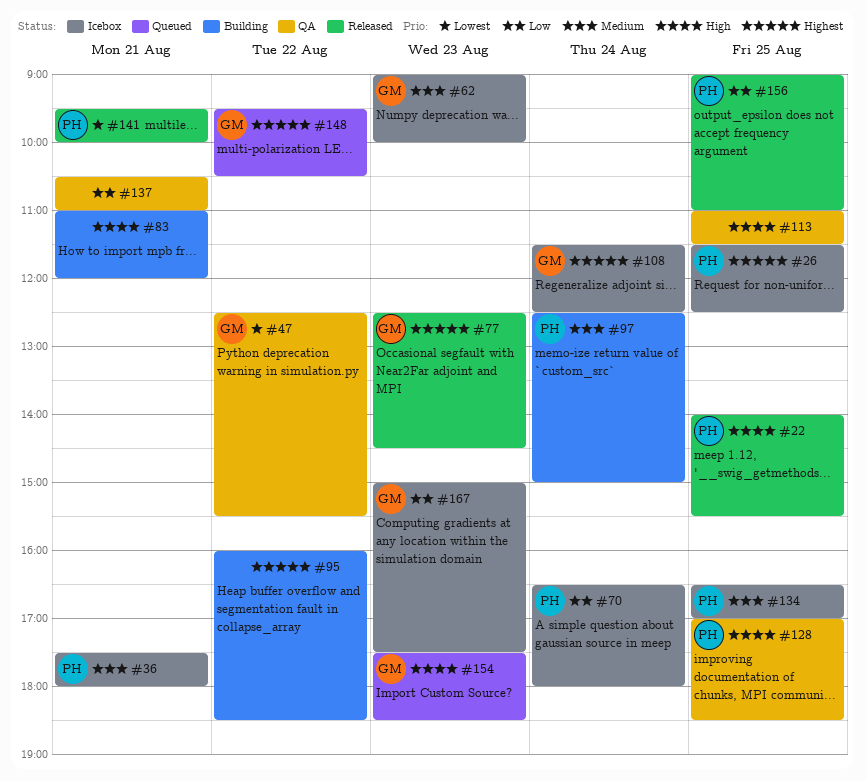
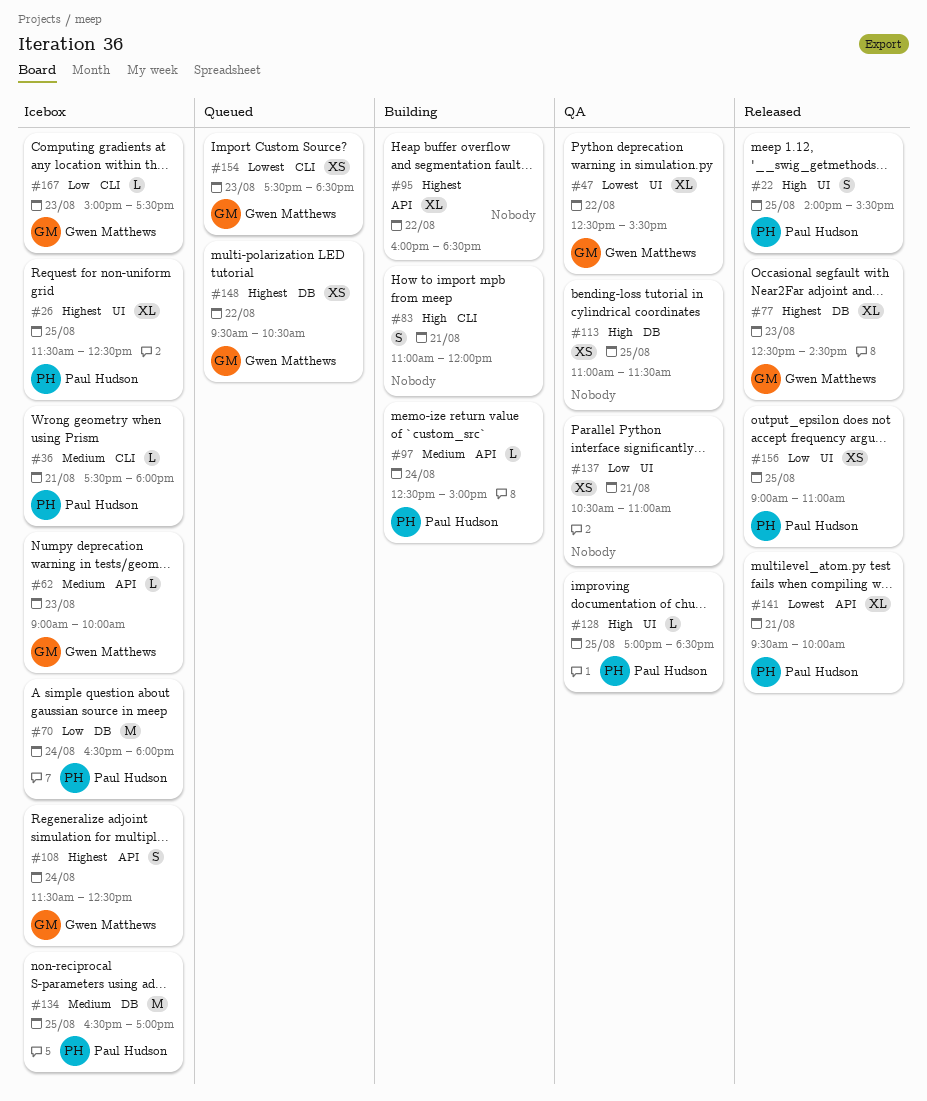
#154, priority: High -> Lowest

